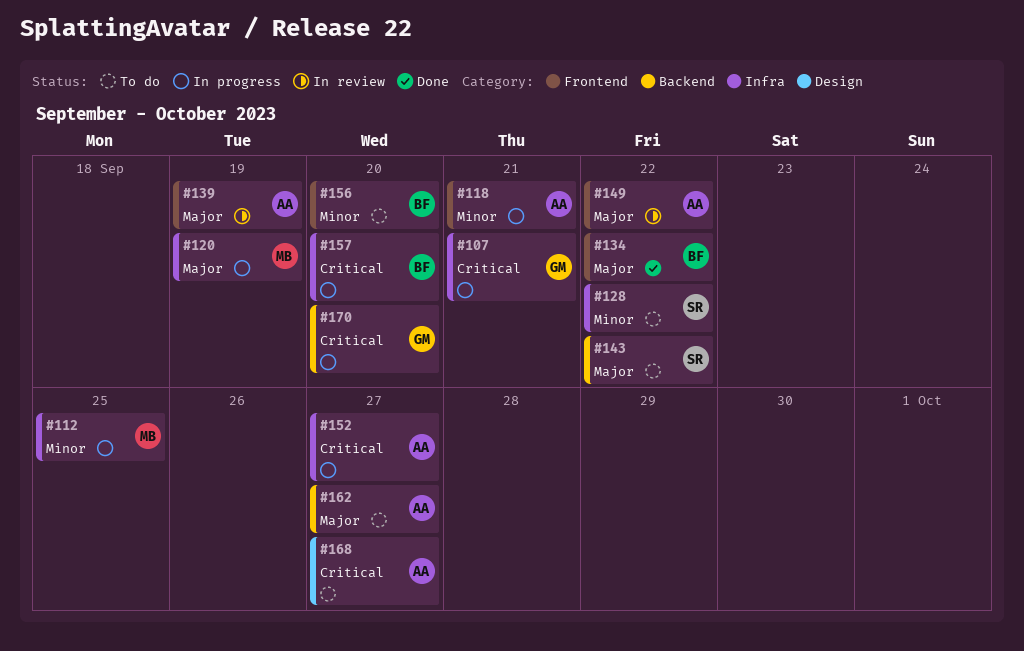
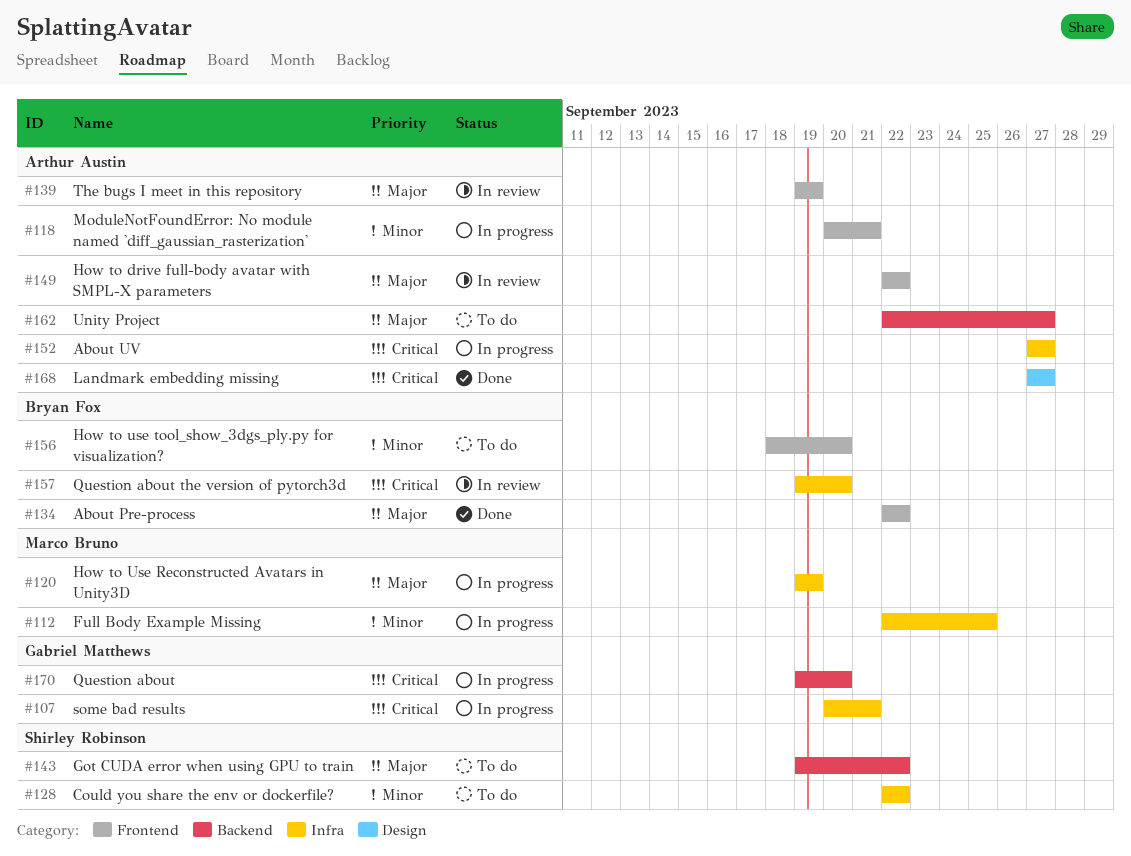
#157, status: In progress -> In review
#168, status: To do -> Done

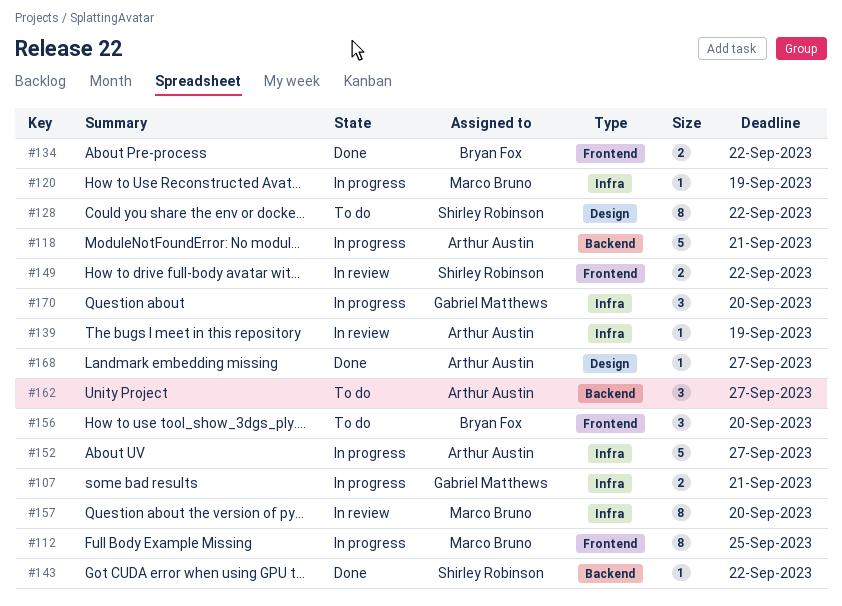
#112, label: Infra -> Frontend
#118, label: Frontend -> Backend
#128, label: Infra -> Design
#139, label: Frontend -> Infra
#143, status: To do -> Done
#149, owner: Arthur Austin -> Shirley Robinson
#157, owner: Bryan Fox -> Marco Bruno
#170, label: Backend -> Infra

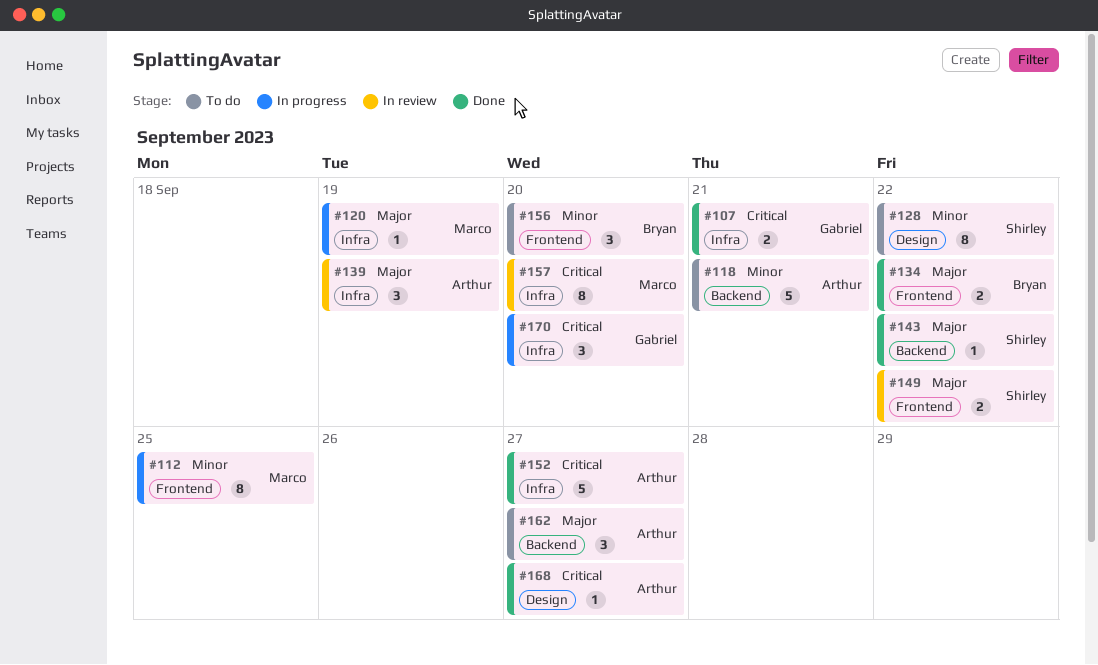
#107, status: In progress -> Done
#118, status: In progress -> To do
#139, estimate: 1 -> 3
#152, status: In progress -> Done

